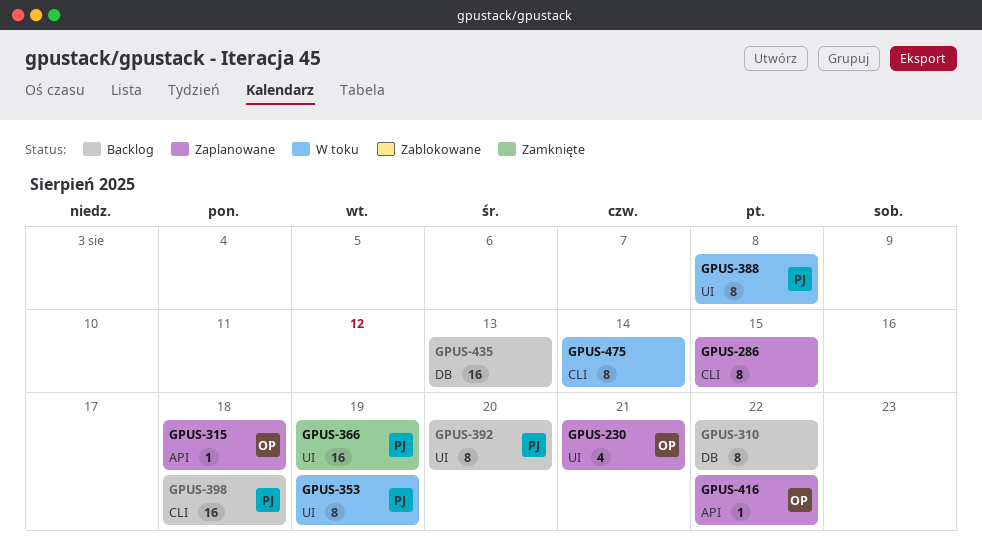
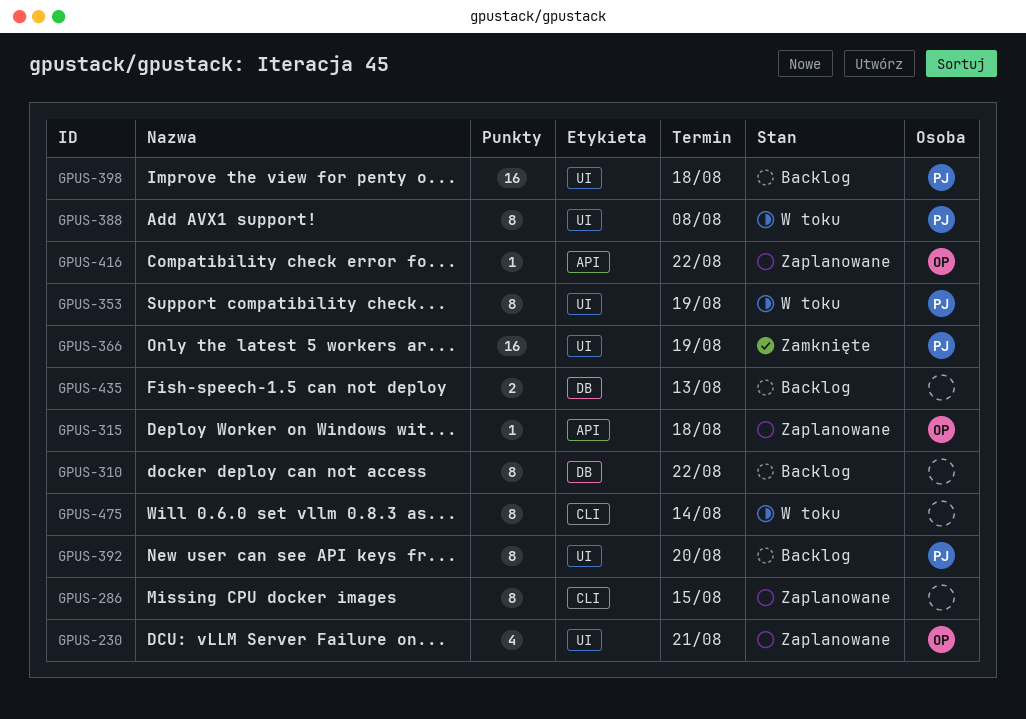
GPUS-398, label: CLI -> UI
GPUS-435, estimate: 16 -> 2

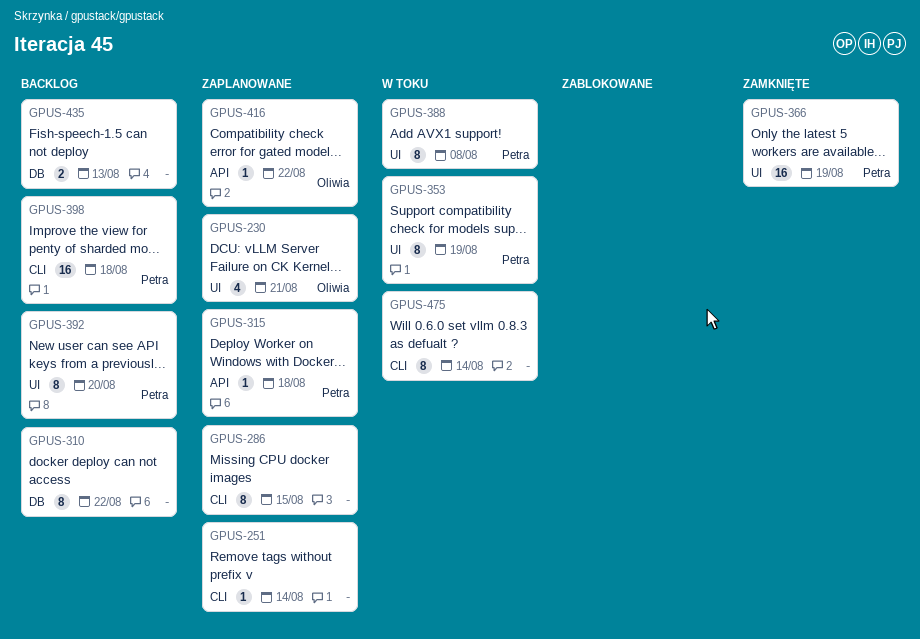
GPUS-251: none -> present
GPUS-315, owner: Oliwia -> Petra
GPUS-398, label: UI -> CLI

